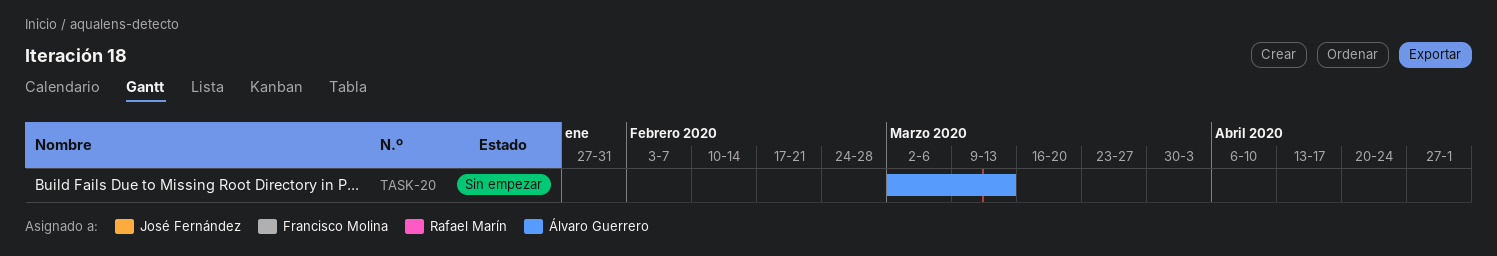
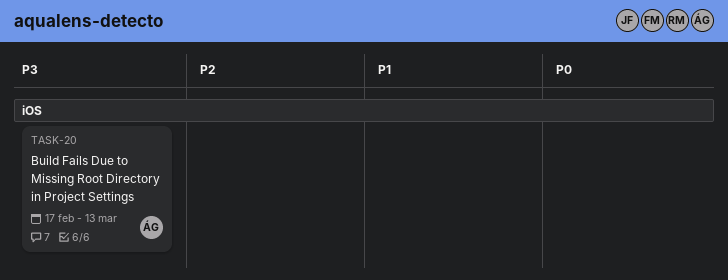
TASK-20, start: Mar 2 -> Feb 17

